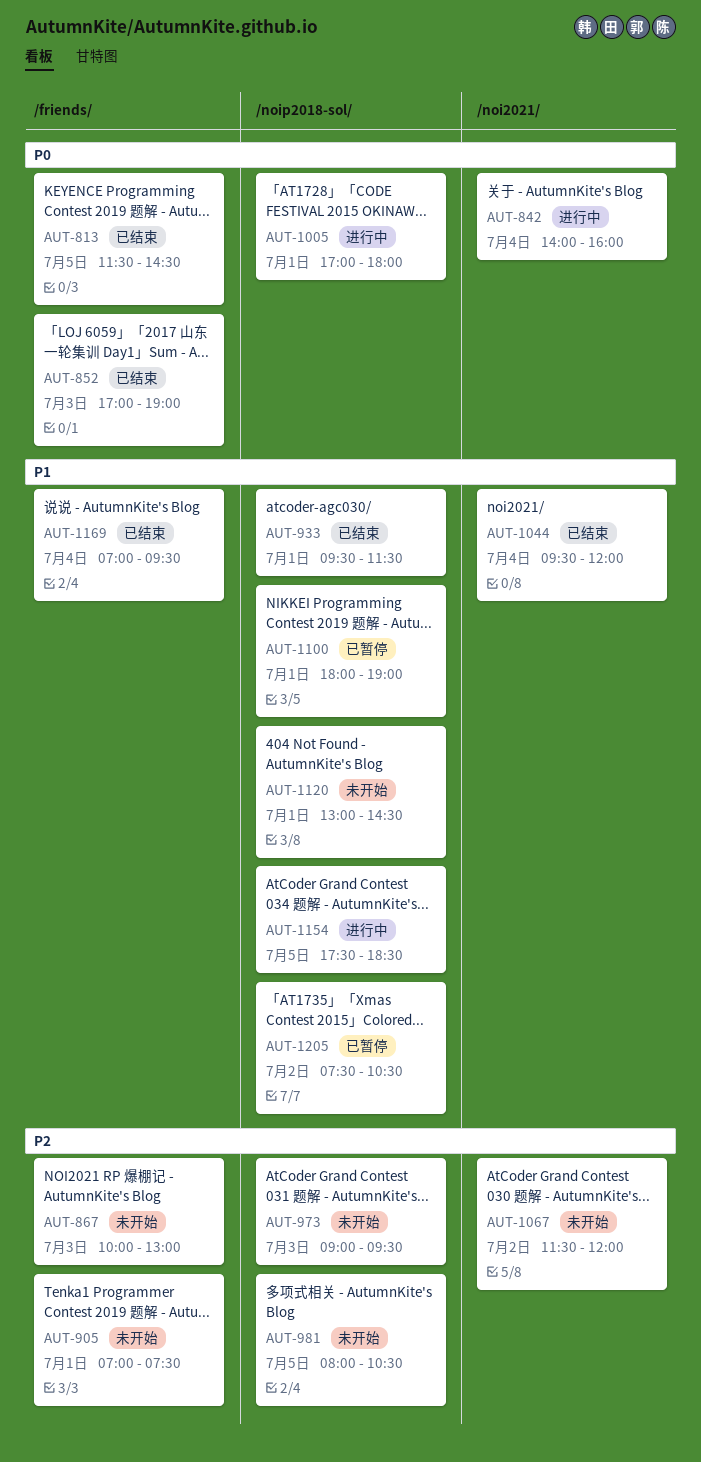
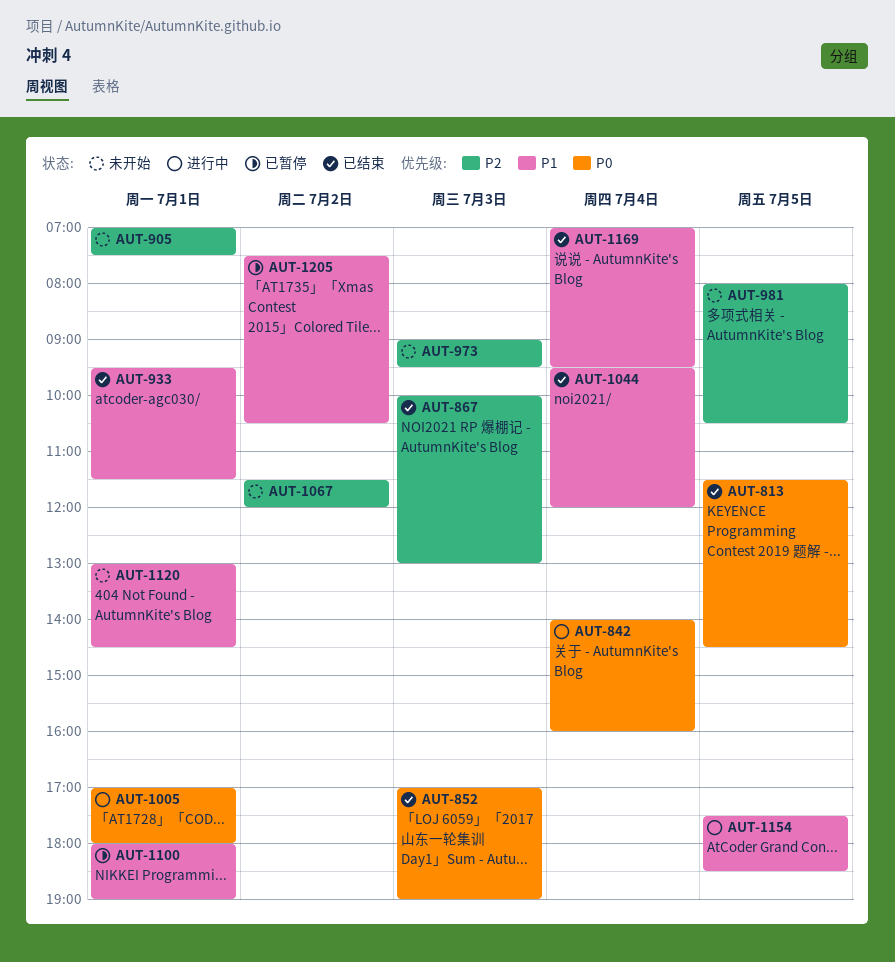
AUT-867, status: 未开始 -> 已结束

